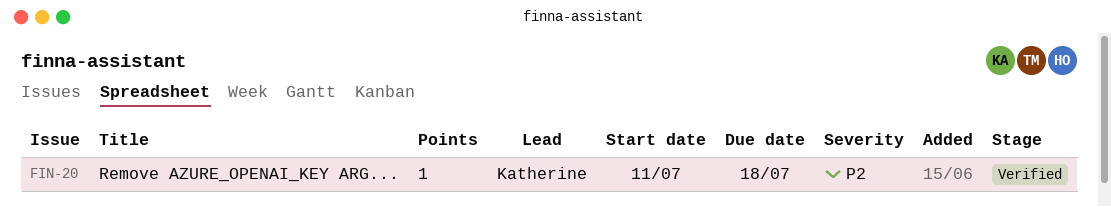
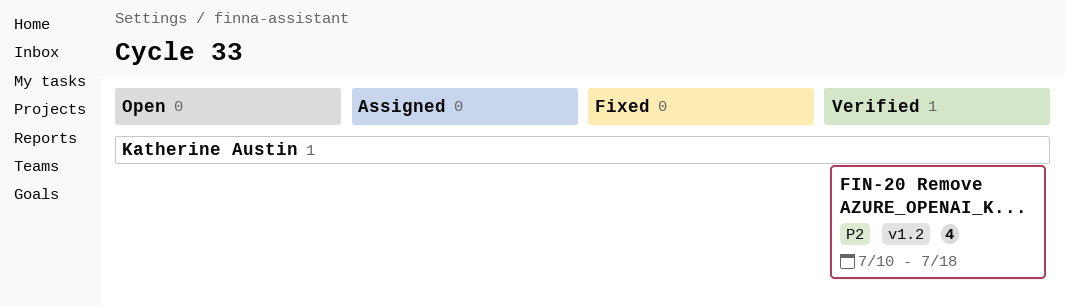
FIN-20, estimate: 1 -> 4
FIN-20, start: Jul 11 -> Jul 10

